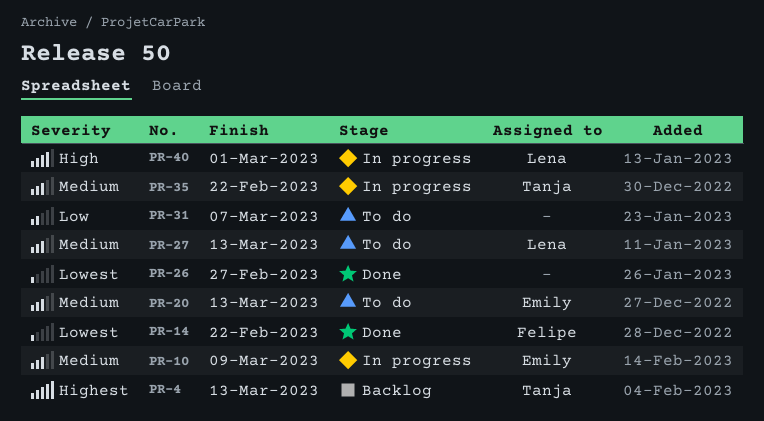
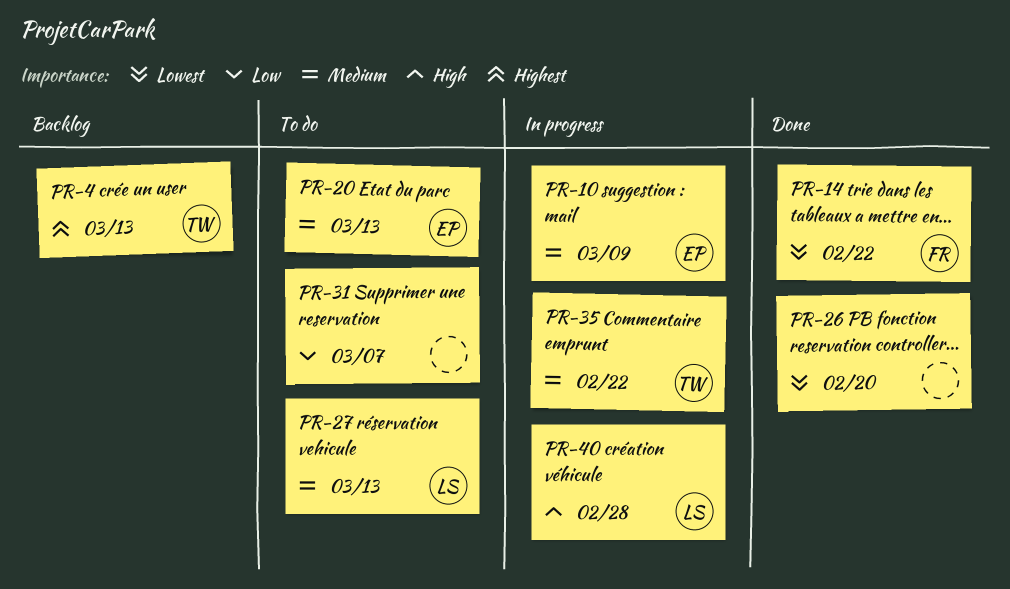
PR-26, due: Feb 27 -> Feb 20
PR-40, due: Mar 1 -> Feb 28

